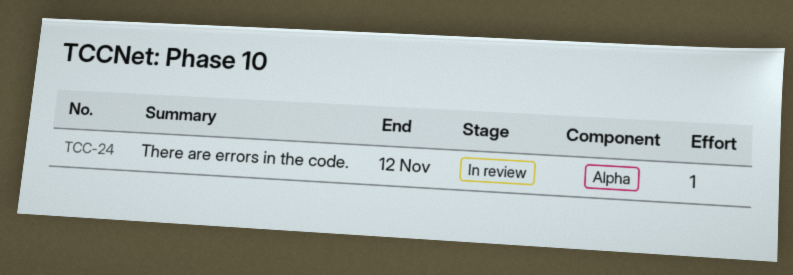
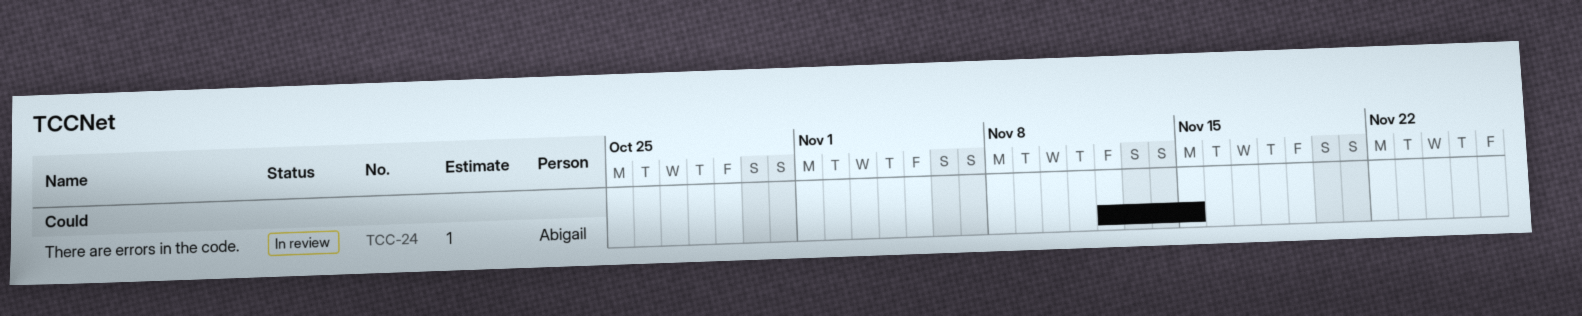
TCC-24, due: Nov 12 -> Nov 15

